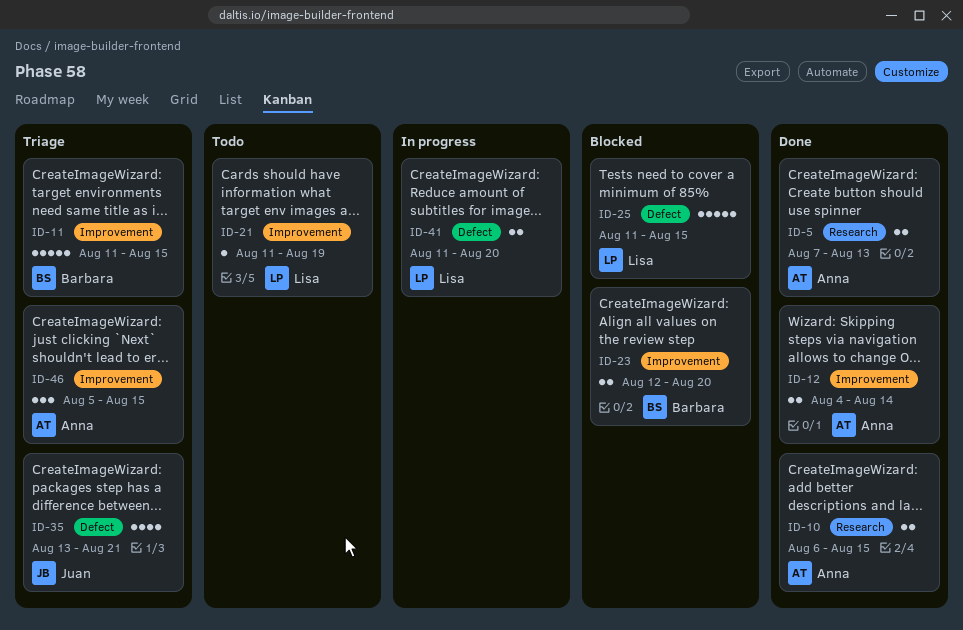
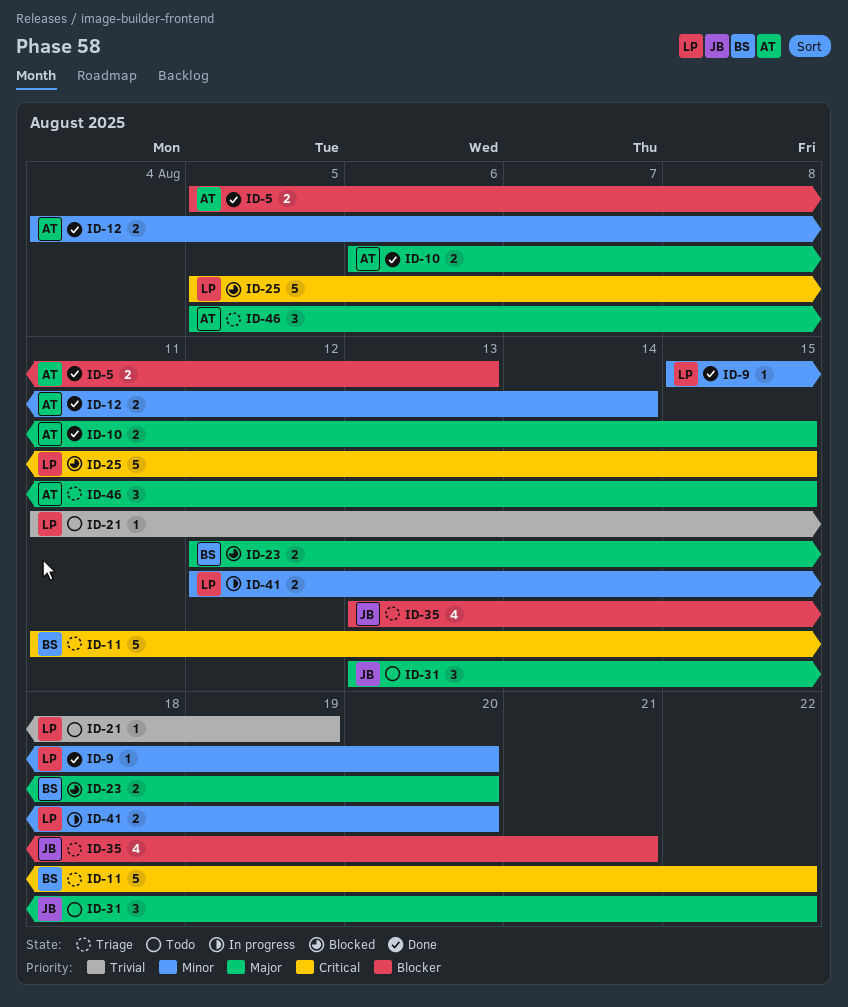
ID-5, start: Aug 7 -> Aug 5
ID-9: none -> present
ID-11, due: Aug 15 -> Aug 22
ID-25, start: Aug 11 -> Aug 5
ID-31: none -> present
ID-41, start: Aug 11 -> Aug 12

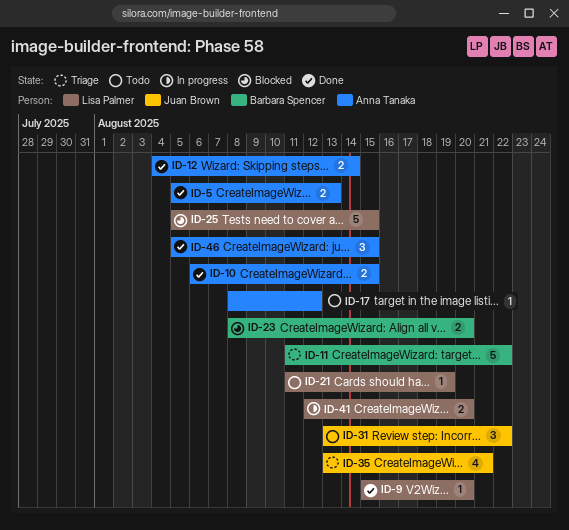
ID-17: none -> present
ID-23, start: Aug 12 -> Aug 8
ID-46, status: Triage -> Done

